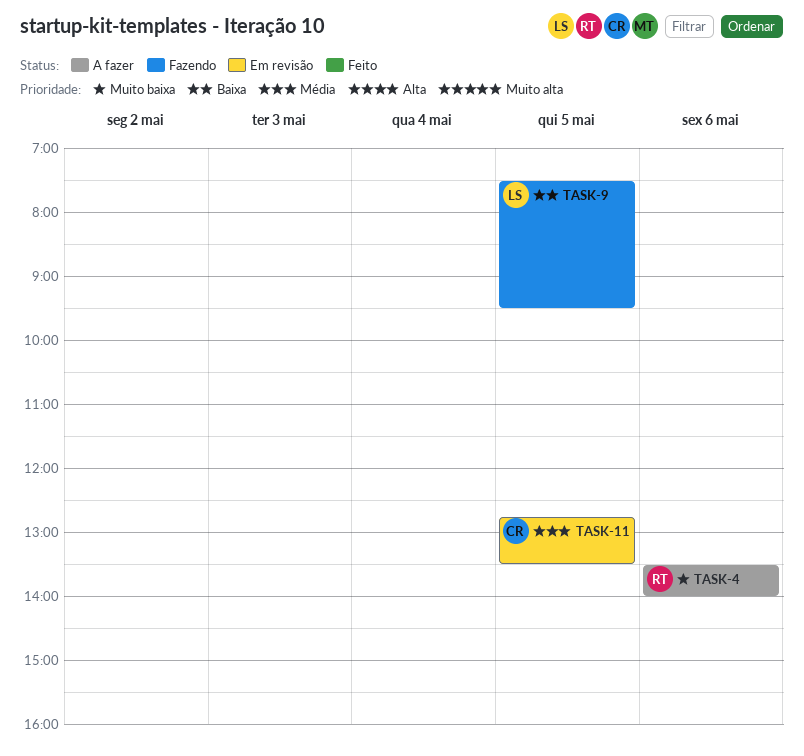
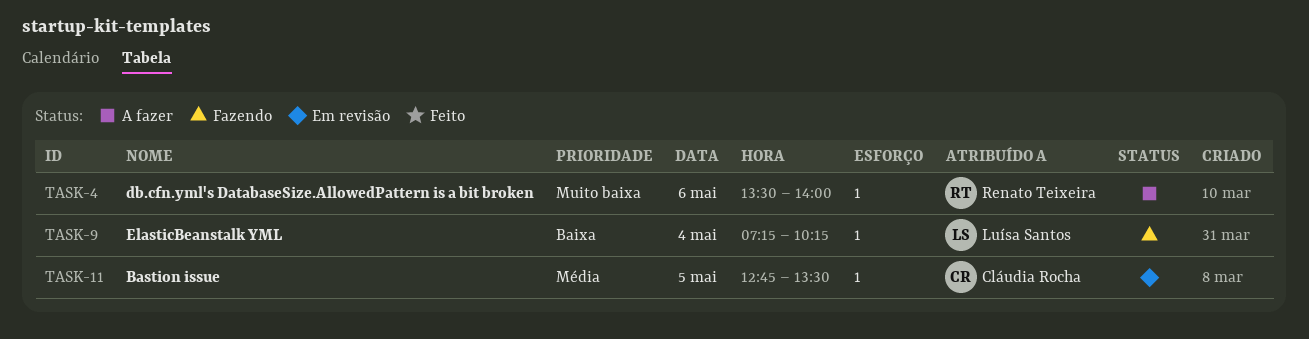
TASK-9, day: May 5 -> May 4
TASK-9, begins: 07:30 -> 07:15
TASK-9, ends: 09:30 -> 10:15

